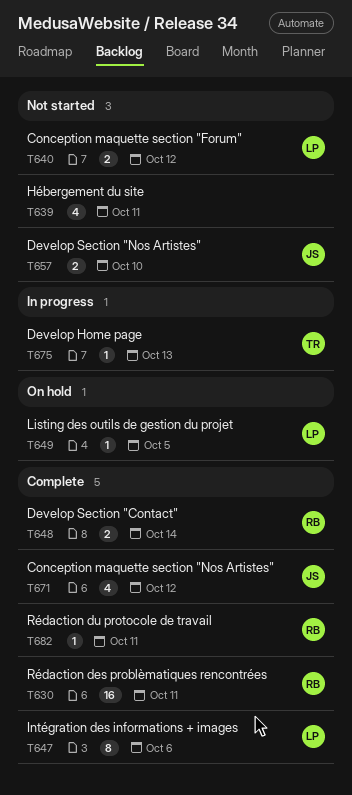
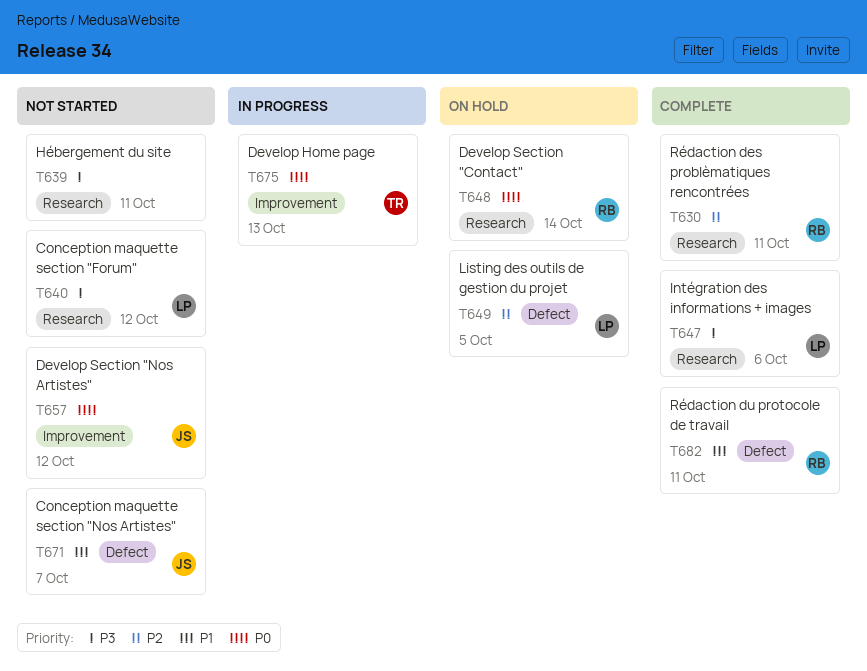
T648, status: Complete -> On hold
T657, due: Oct 10 -> Oct 12
T671, status: Complete -> Not started
T671, due: Oct 12 -> Oct 7

